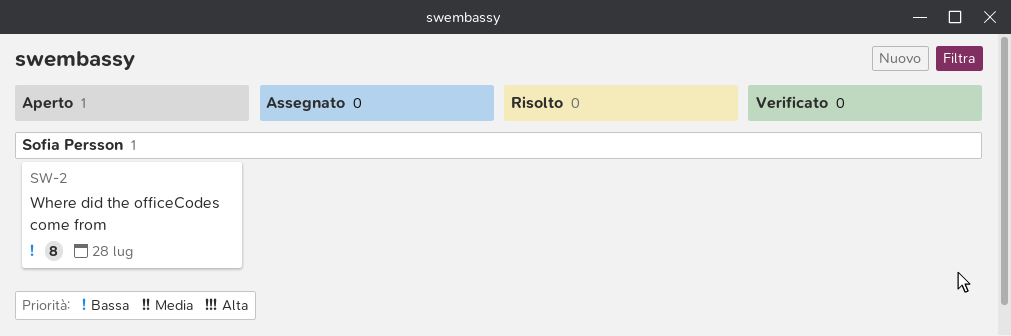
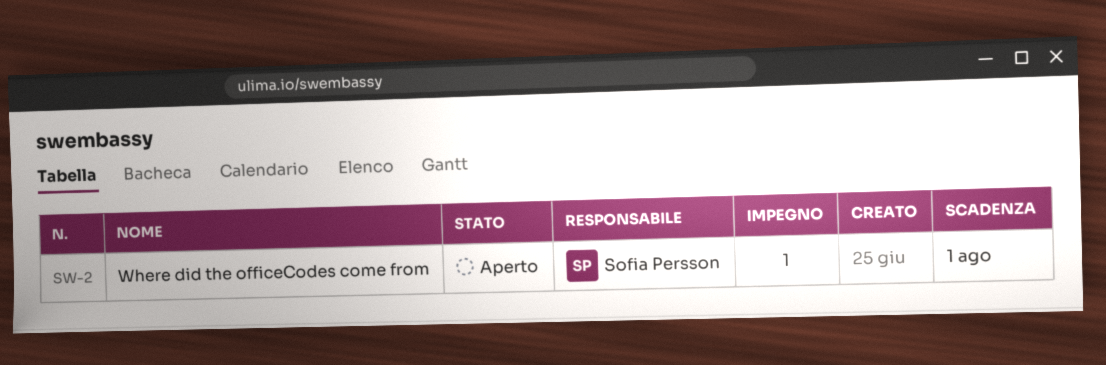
SW-2, estimate: 8 -> 1
SW-2, due: Jul 28 -> Aug 1

